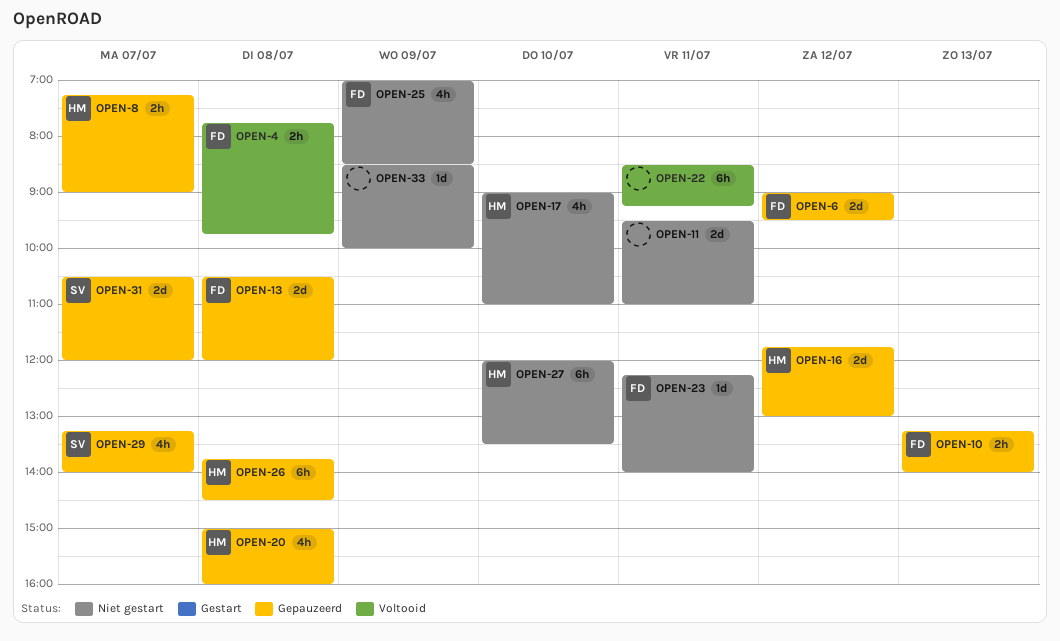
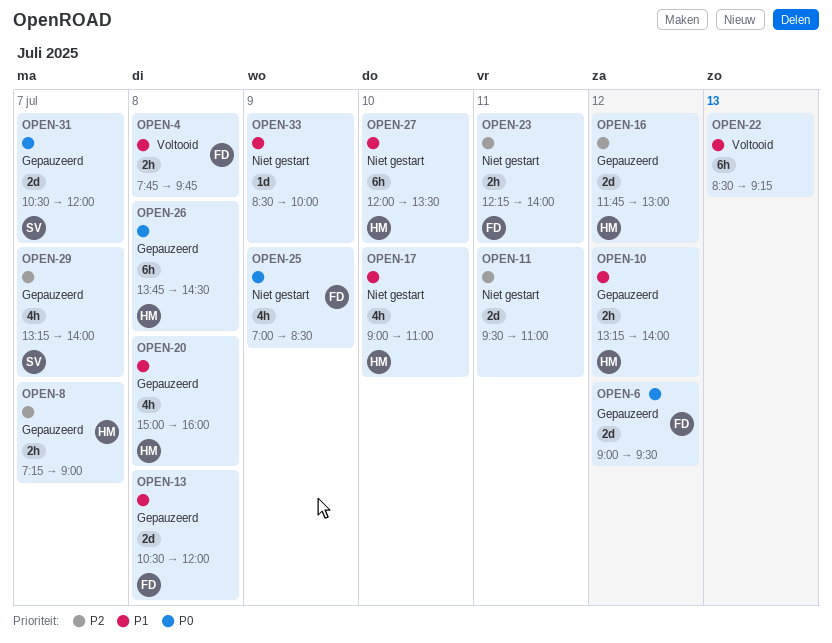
OPEN-10, owner: FD -> HM
OPEN-10, day: Jul 13 -> Jul 12
OPEN-22, day: Jul 11 -> Jul 13
OPEN-23, estimate: 1d -> 2h

